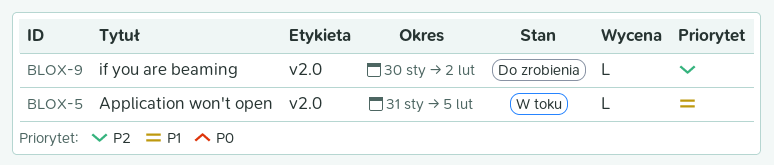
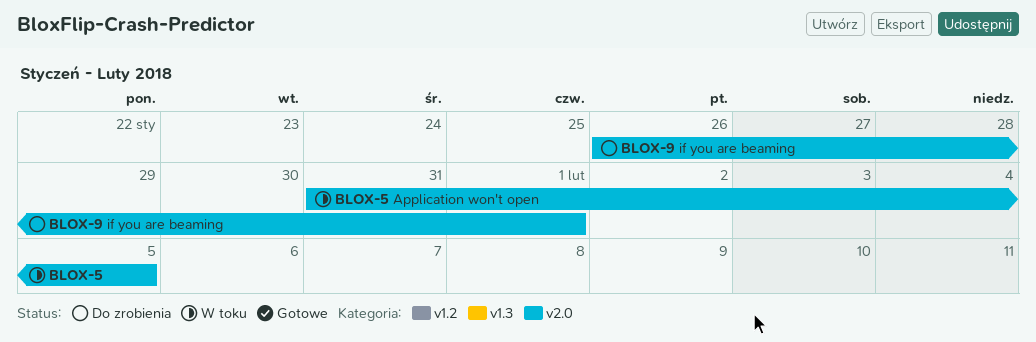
BLOX-9, start: Jan 30 -> Jan 26
BLOX-9, due: Feb 2 -> Feb 1

